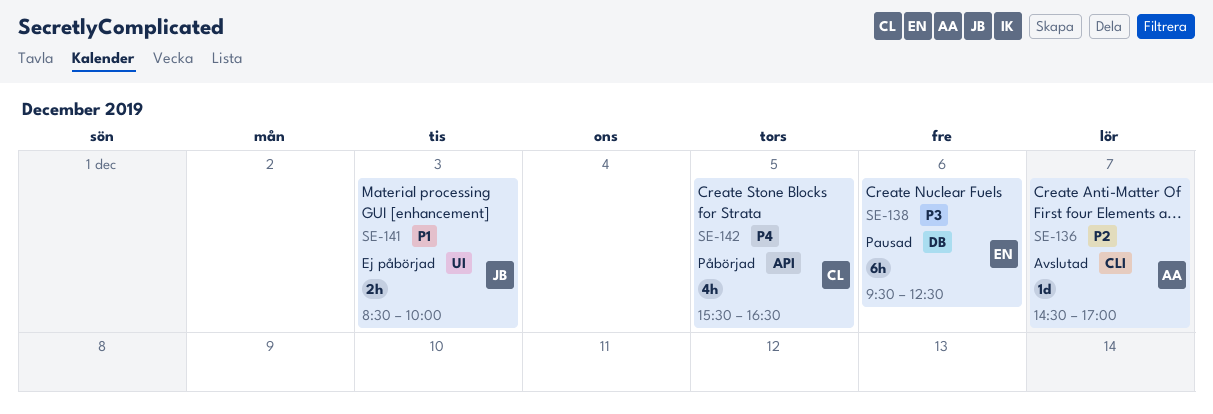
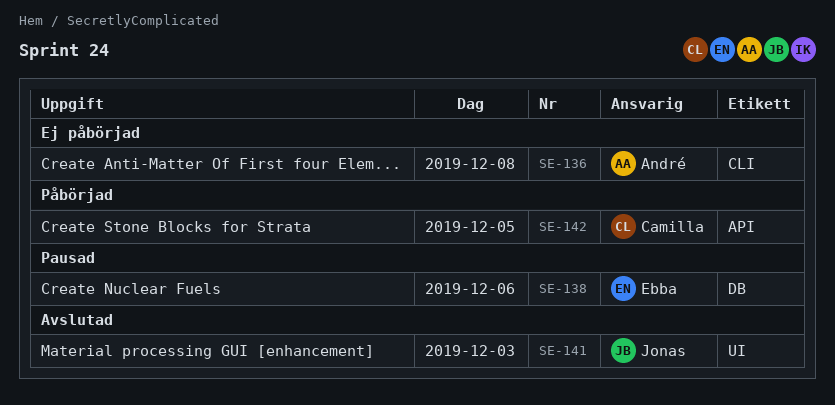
SE-136, status: Avslutad -> Ej påbörjad
SE-136, day: Dec 7 -> Dec 8
SE-141, status: Ej påbörjad -> Avslutad

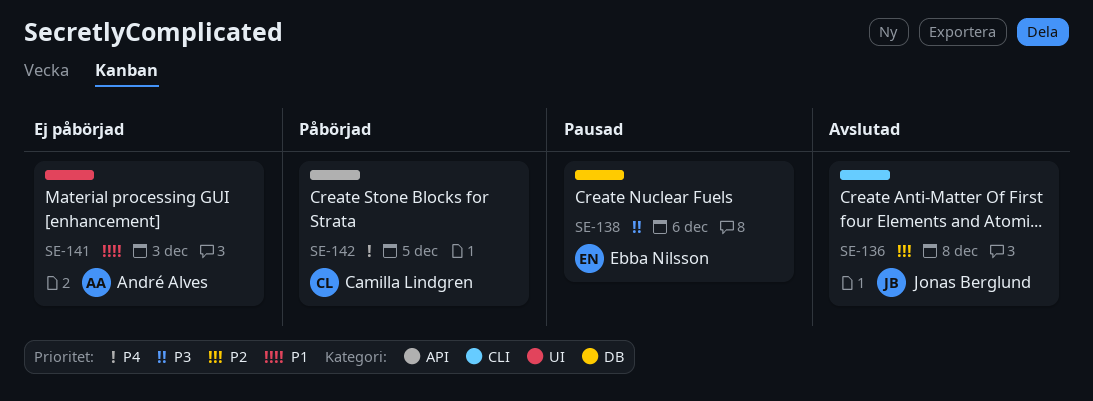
SE-136, status: Ej påbörjad -> Avslutad
SE-136, owner: André Alves -> Jonas Berglund
SE-141, status: Avslutad -> Ej påbörjad
SE-141, owner: Jonas Berglund -> André Alves

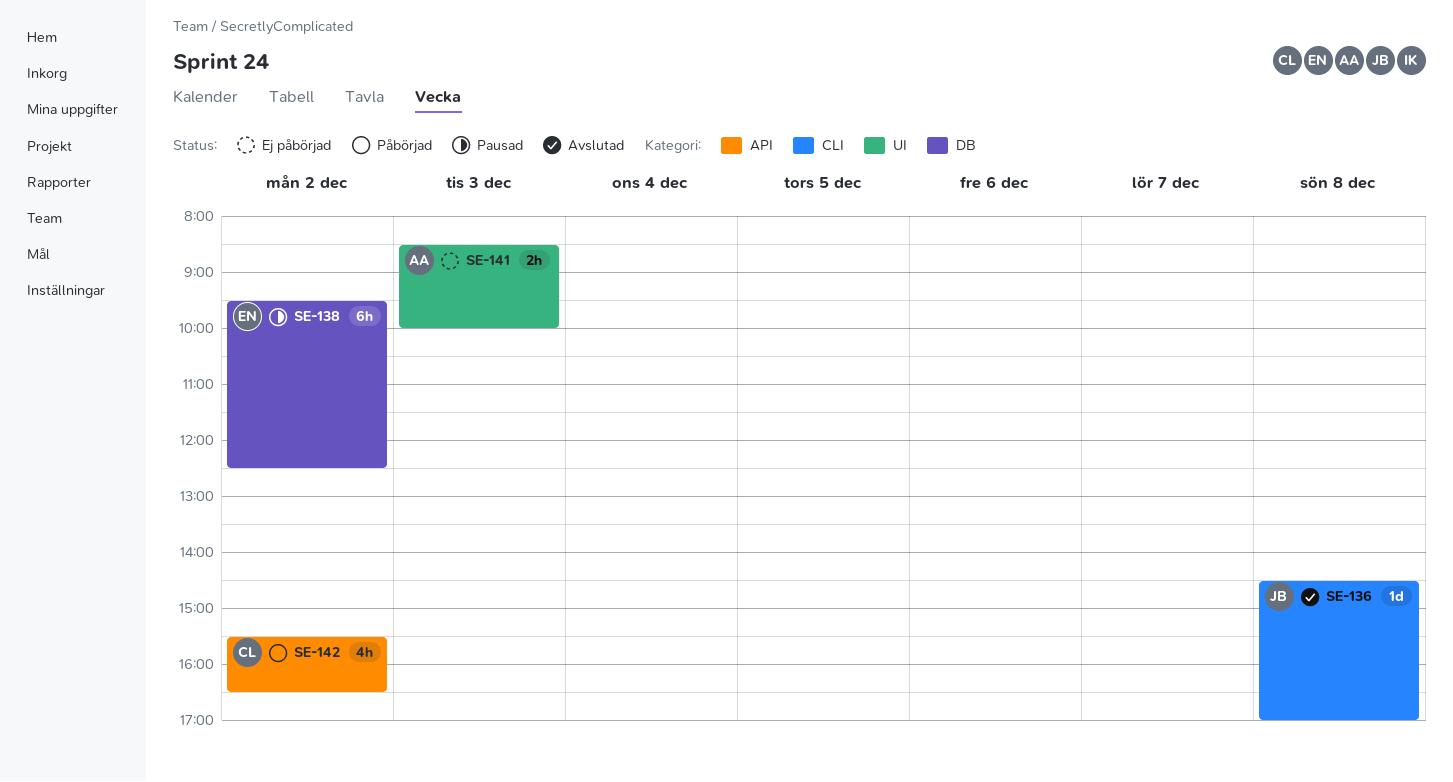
SE-138, day: Dec 6 -> Dec 2
SE-142, day: Dec 5 -> Dec 2

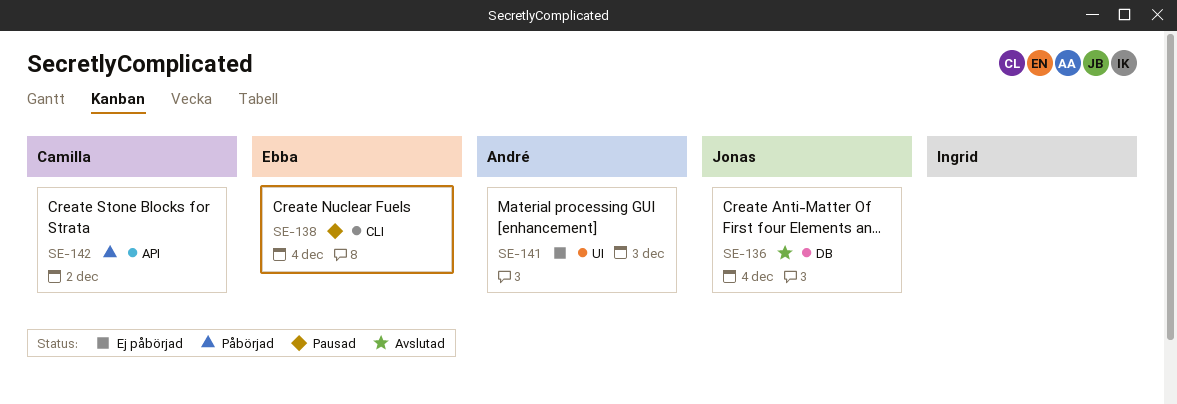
SE-136, label: CLI -> DB
SE-136, day: Dec 8 -> Dec 4
SE-138, label: DB -> CLI
SE-138, day: Dec 2 -> Dec 4

